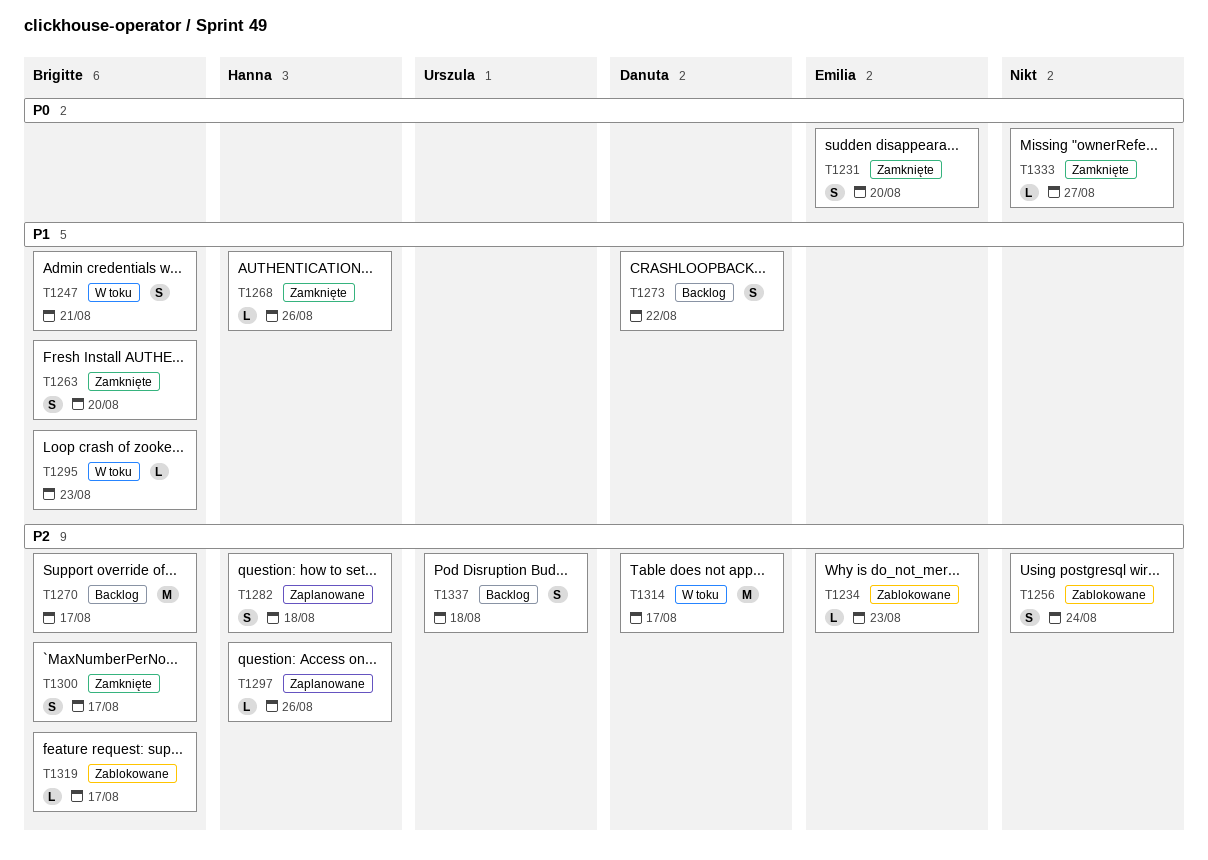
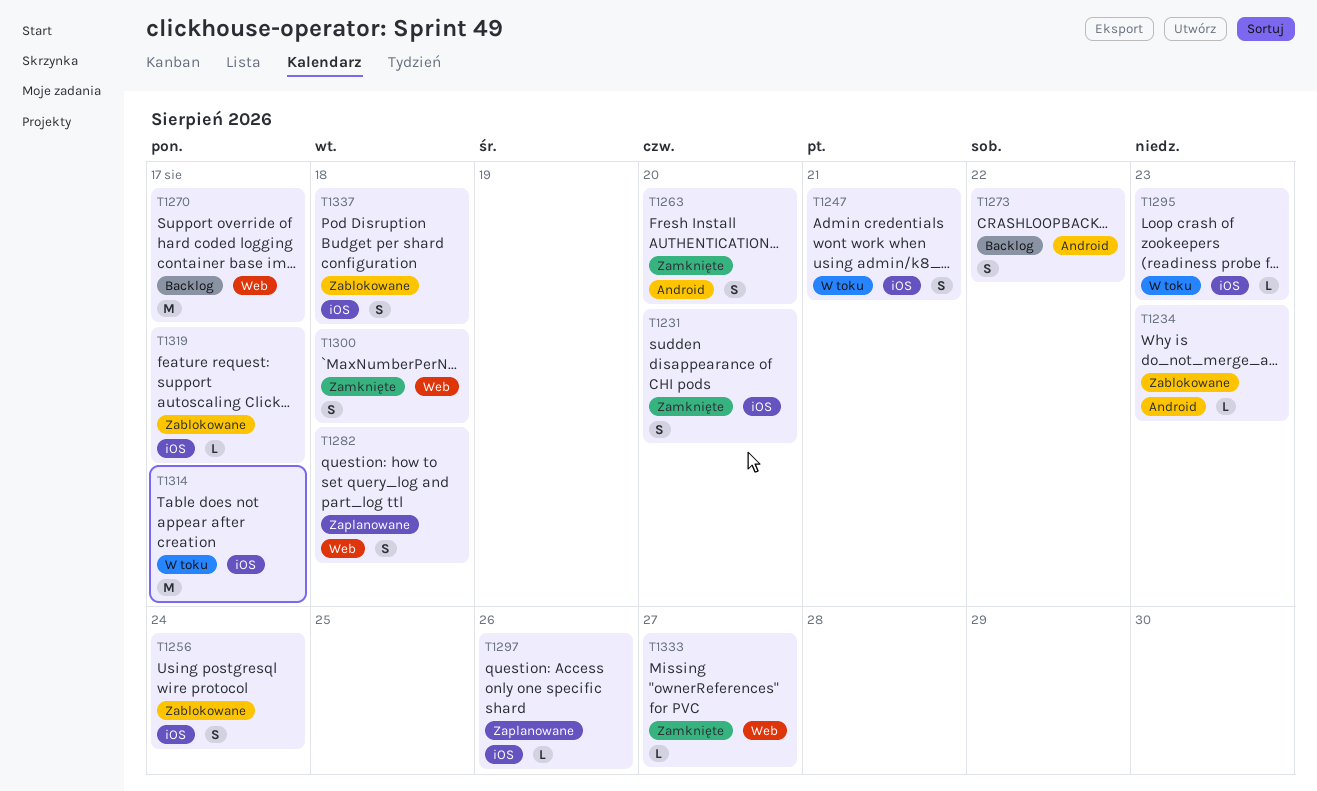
T1268: present -> none
T1300, due: Aug 17 -> Aug 18
T1337, status: Backlog -> Zablokowane

